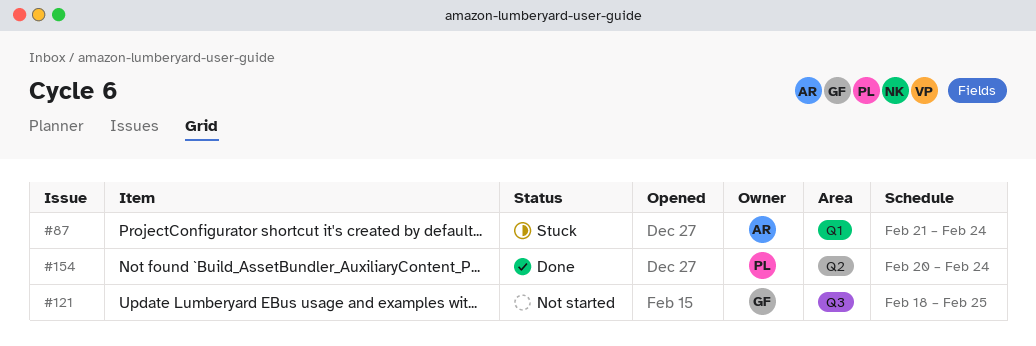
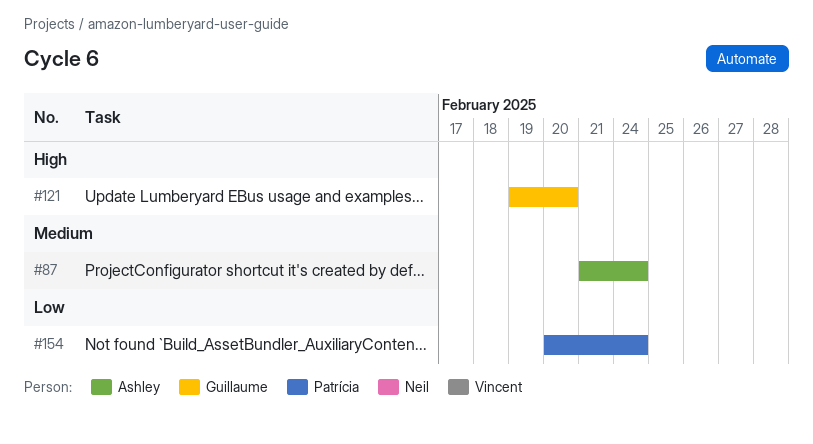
#121, start: Feb 18 -> Feb 19
#121, due: Feb 25 -> Feb 20

